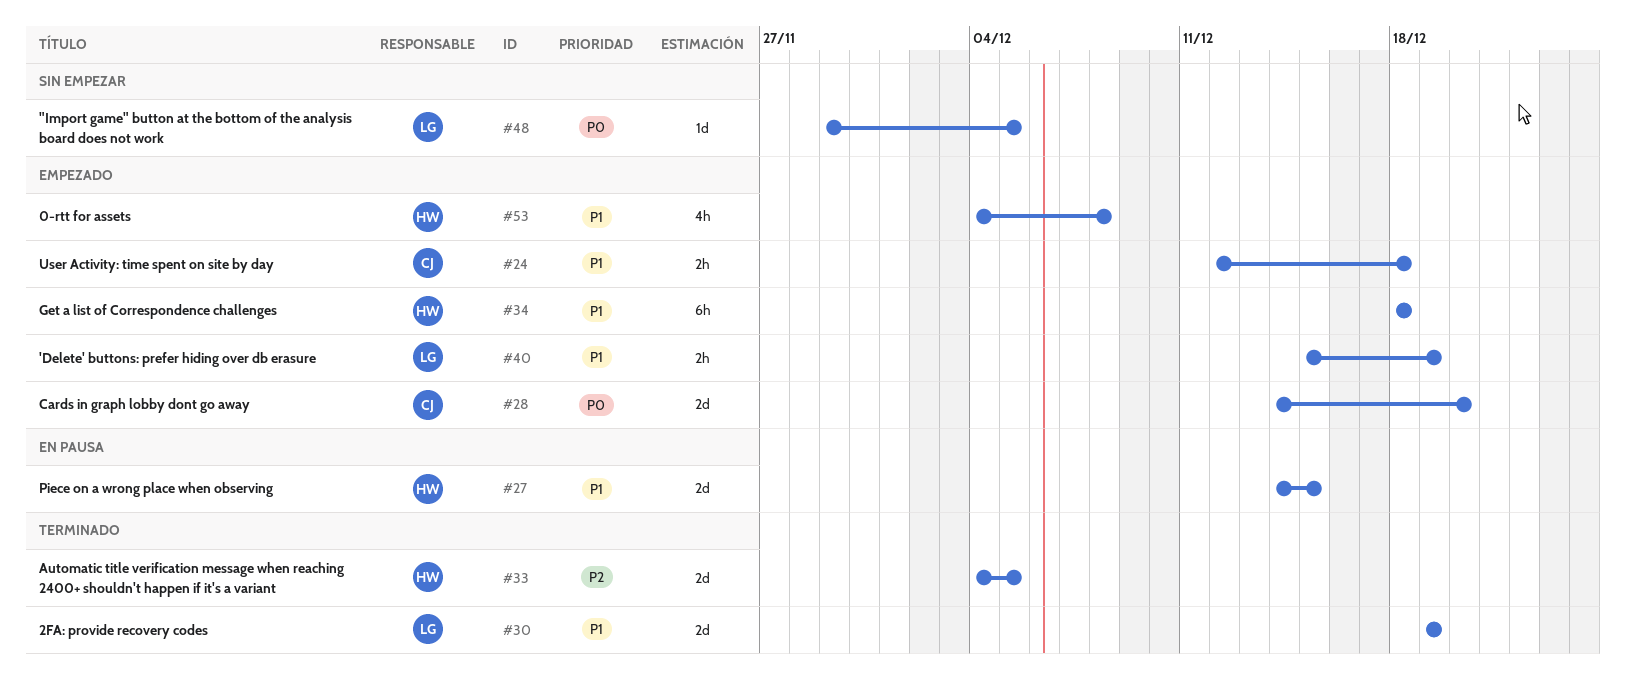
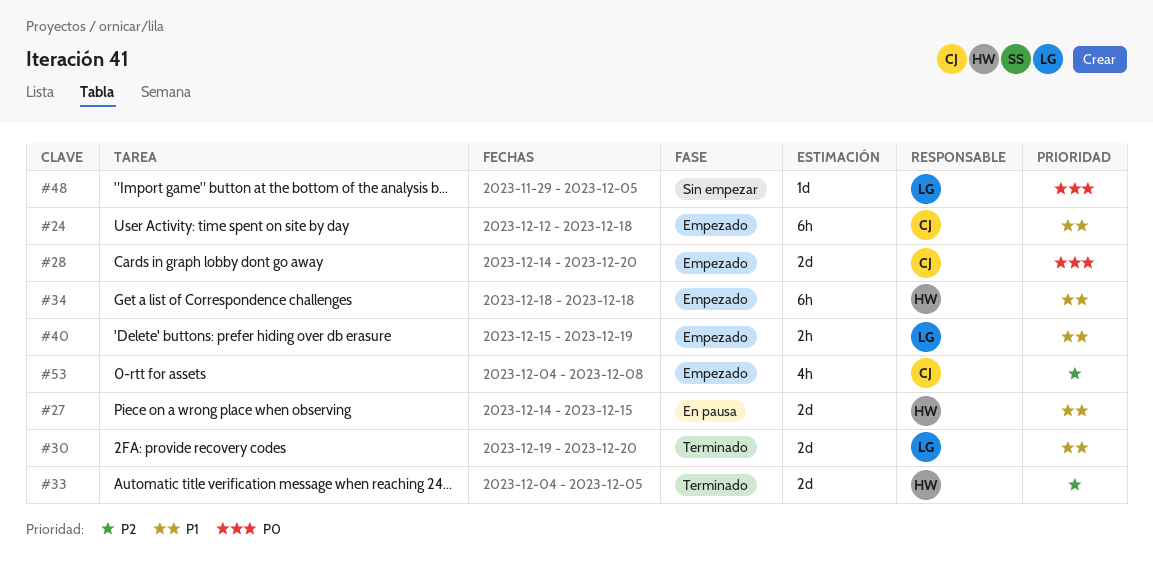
#24, estimate: 2h -> 6h
#30, due: Dec 19 -> Dec 20
#53, owner: HW -> CJ
#53, priority: P1 -> P2

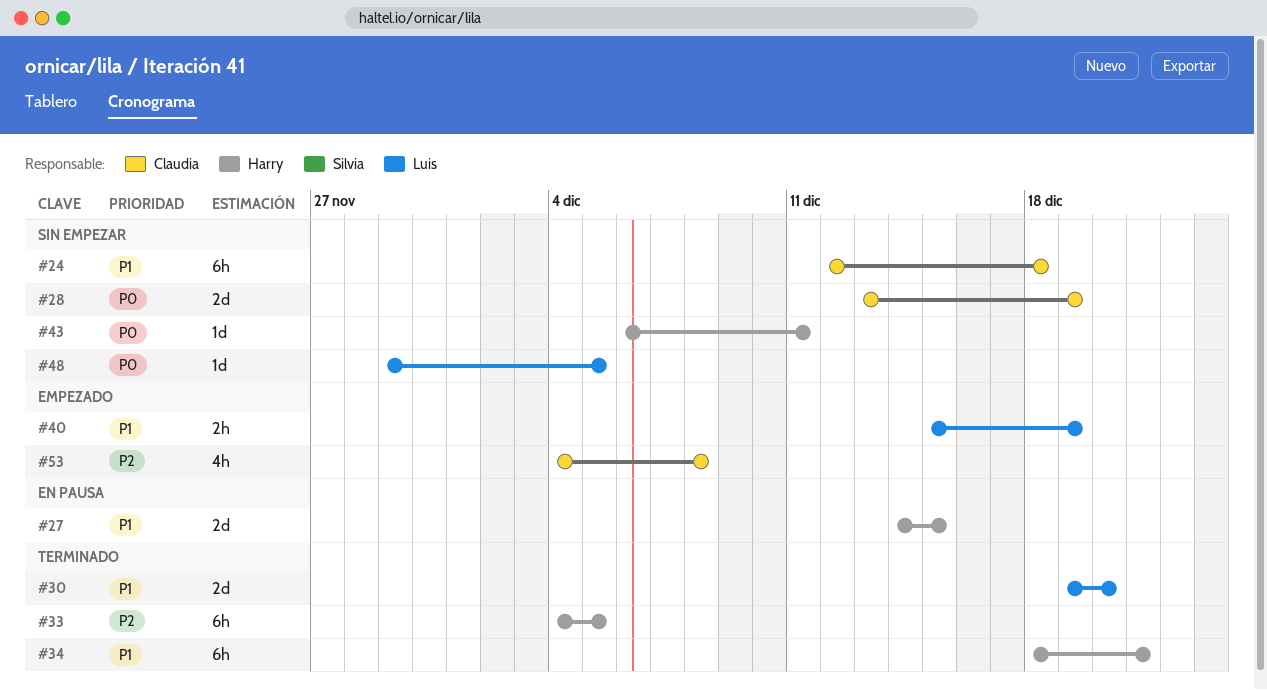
#24, status: Empezado -> Sin empezar
#28, status: Empezado -> Sin empezar
#28, start: Dec 14 -> Dec 13
#28, due: Dec 20 -> Dec 19
#33, estimate: 2d -> 6h
#34, status: Empezado -> Terminado
#34, due: Dec 18 -> Dec 21
#43: none -> present

